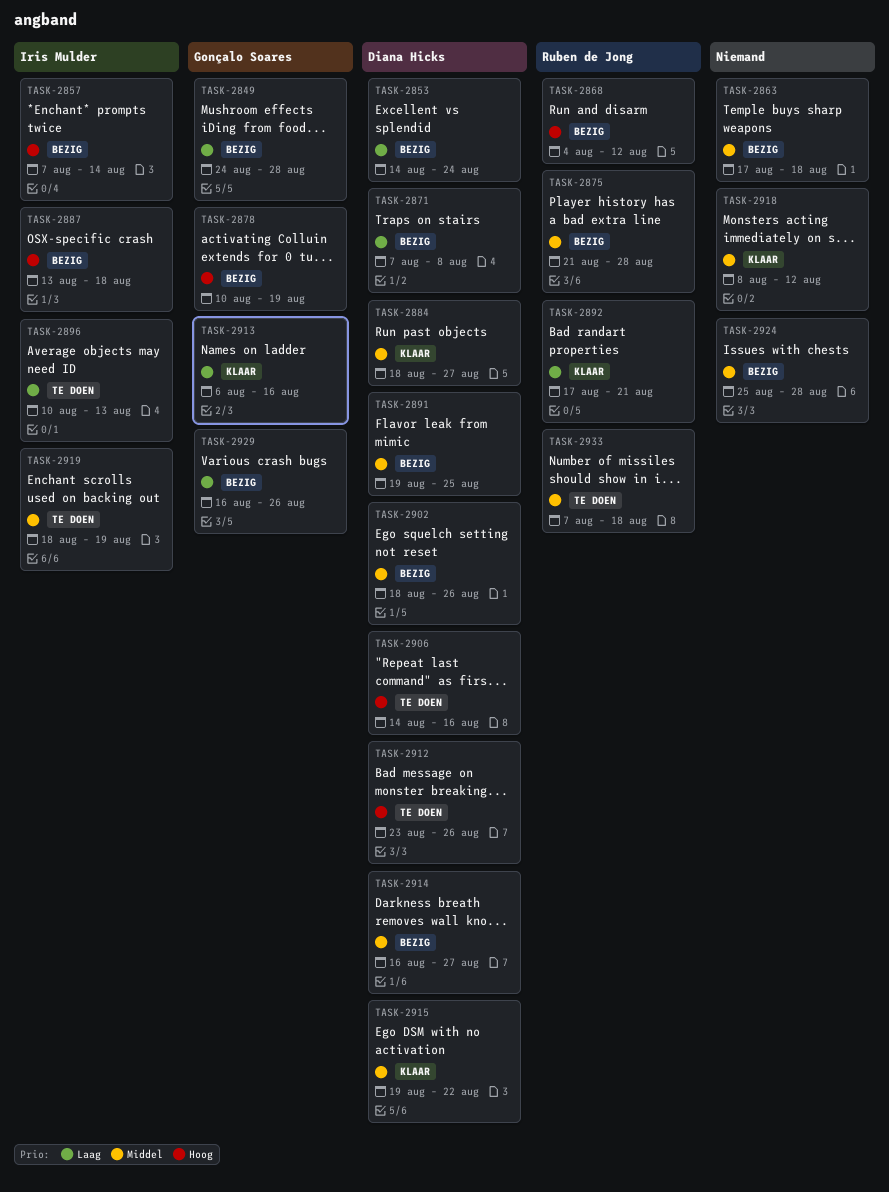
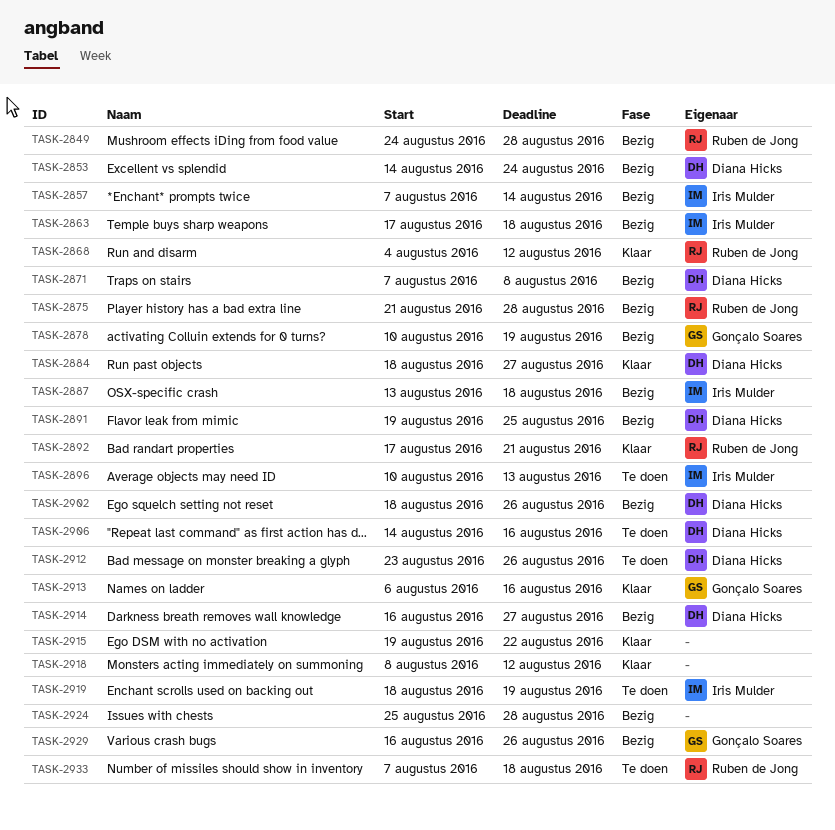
TASK-2849, owner: Gonçalo Soares -> Ruben de Jong
TASK-2863, owner: none -> Iris Mulder
TASK-2868, status: Bezig -> Klaar
TASK-2915, owner: Diana Hicks -> none

